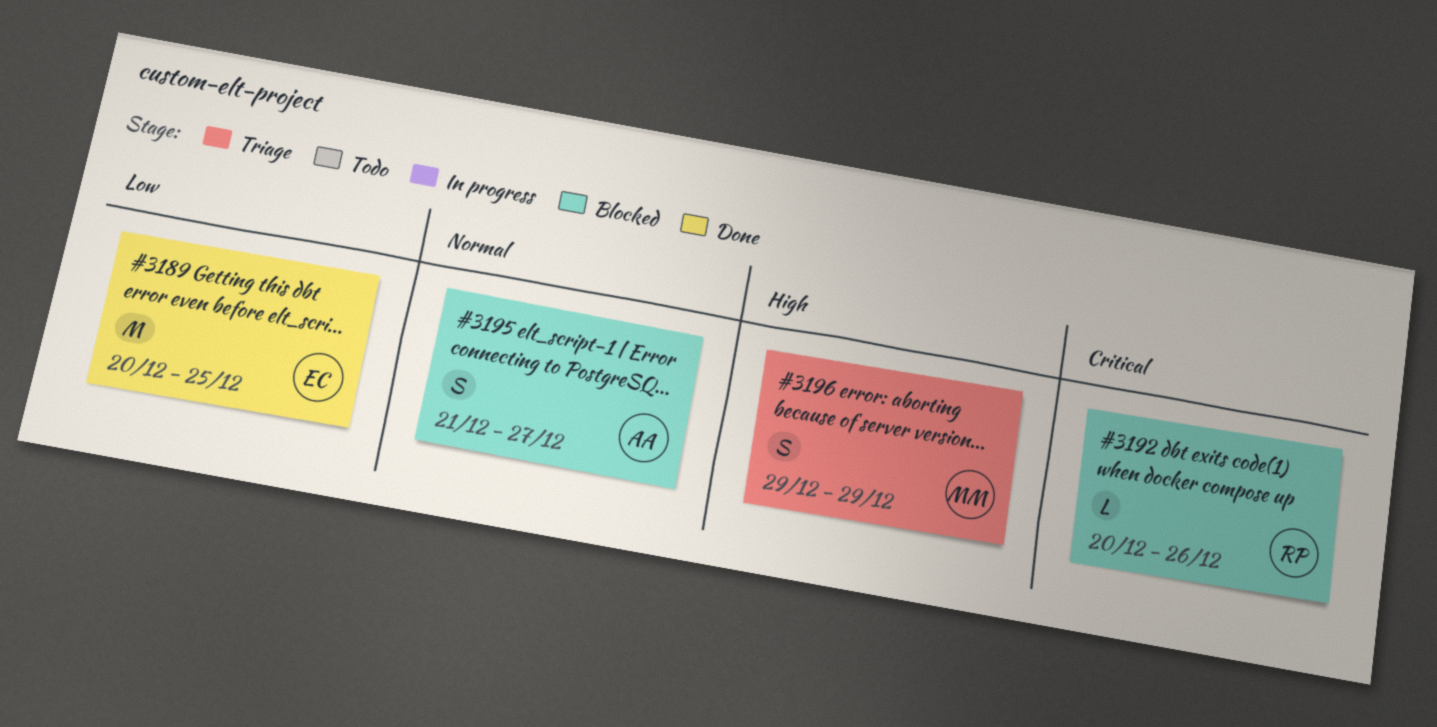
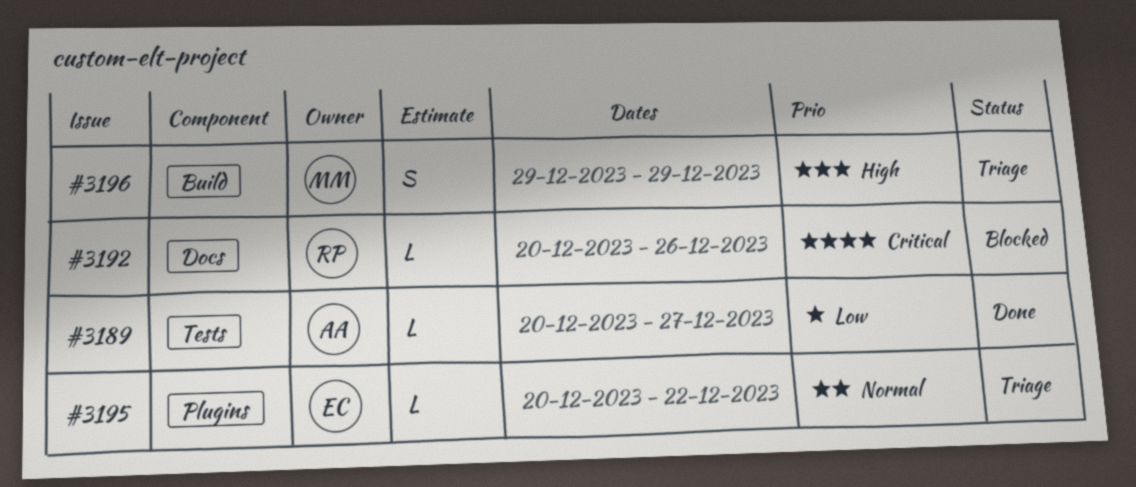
#3189, owner: EC -> AA
#3189, estimate: M -> L
#3189, due: Dec 25 -> Dec 27
#3195, status: Blocked -> Triage
#3195, owner: AA -> EC
#3195, estimate: S -> L
#3195, start: Dec 21 -> Dec 20
#3195, due: Dec 27 -> Dec 22

